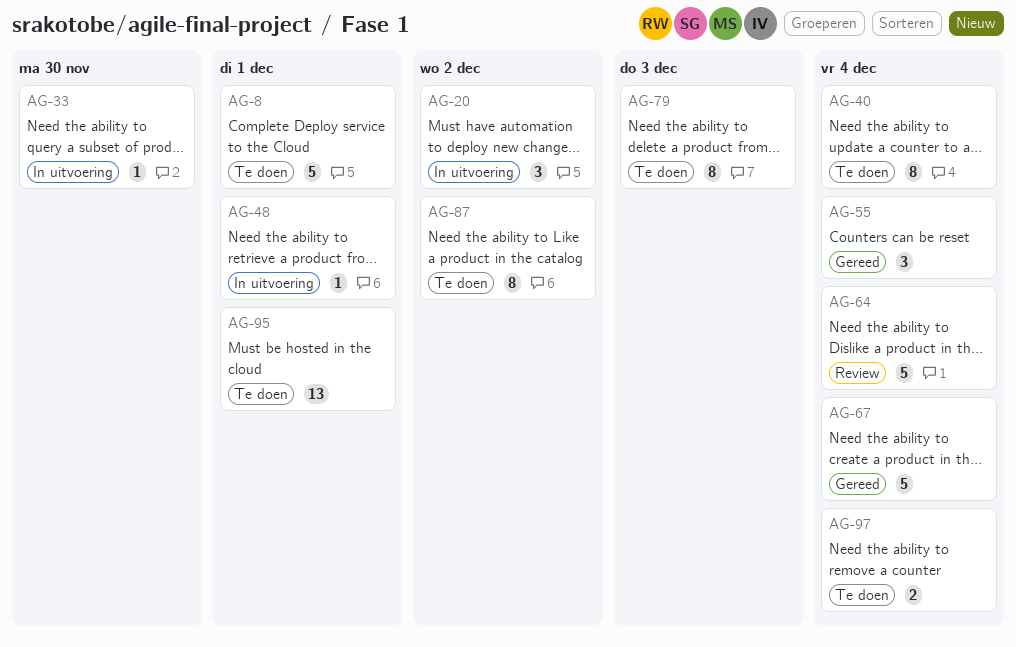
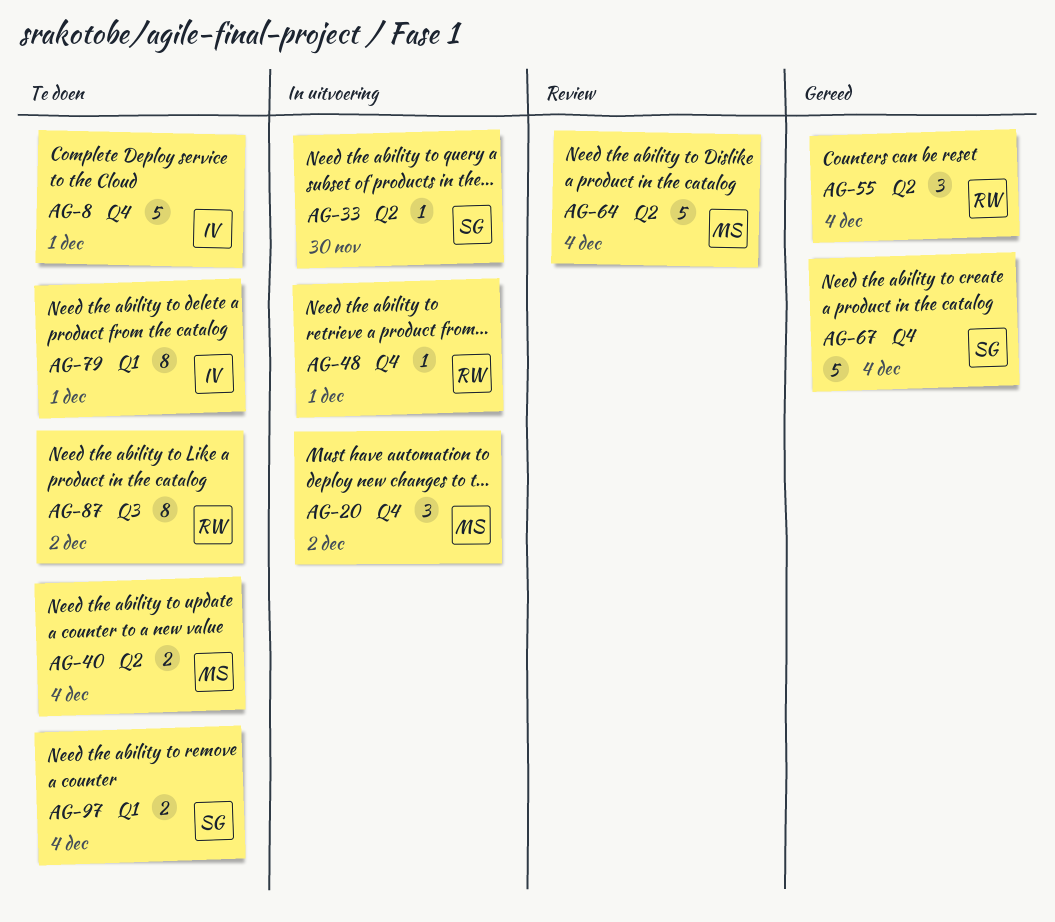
AG-40, estimate: 8 -> 2
AG-79, due: Dec 3 -> Dec 1
AG-95: present -> none

